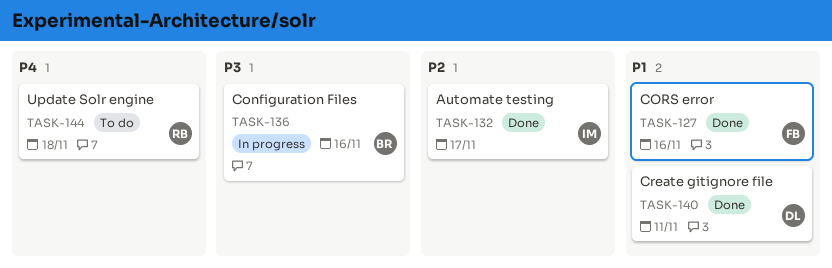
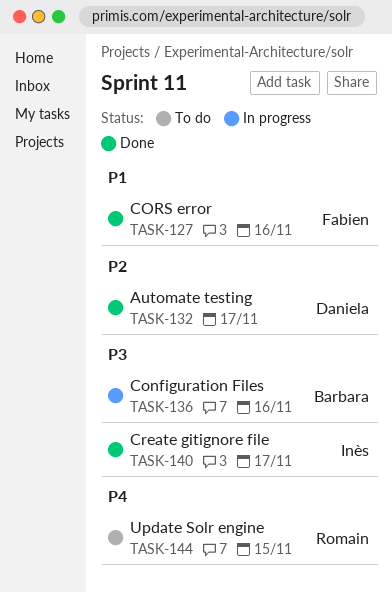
TASK-132, owner: Inès -> Daniela
TASK-140, owner: Daniela -> Inès
TASK-140, priority: P1 -> P3
TASK-140, due: Nov 11 -> Nov 17
TASK-144, due: Nov 18 -> Nov 15

